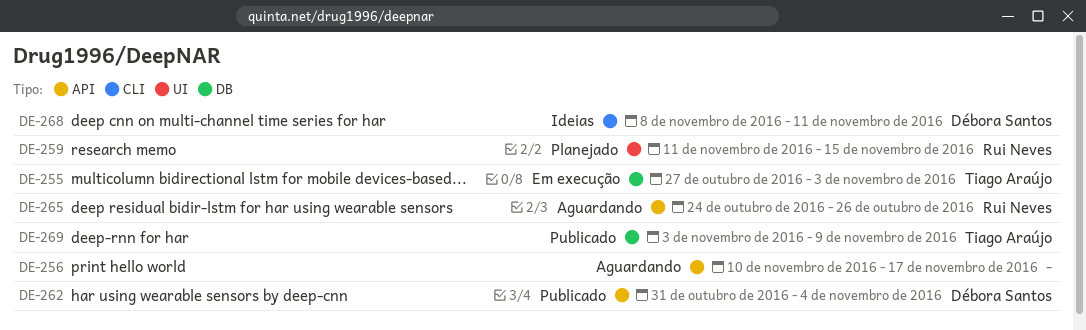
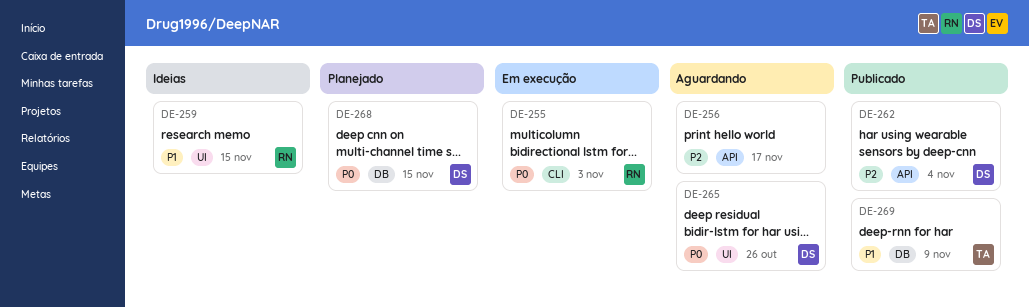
DE-255, owner: Tiago Araújo -> Rui Neves
DE-255, label: DB -> CLI
DE-259, status: Planejado -> Ideias
DE-265, owner: Rui Neves -> Débora Santos
DE-265, label: API -> UI
DE-268, status: Ideias -> Planejado
DE-268, label: CLI -> DB
DE-268, due: Nov 11 -> Nov 15

